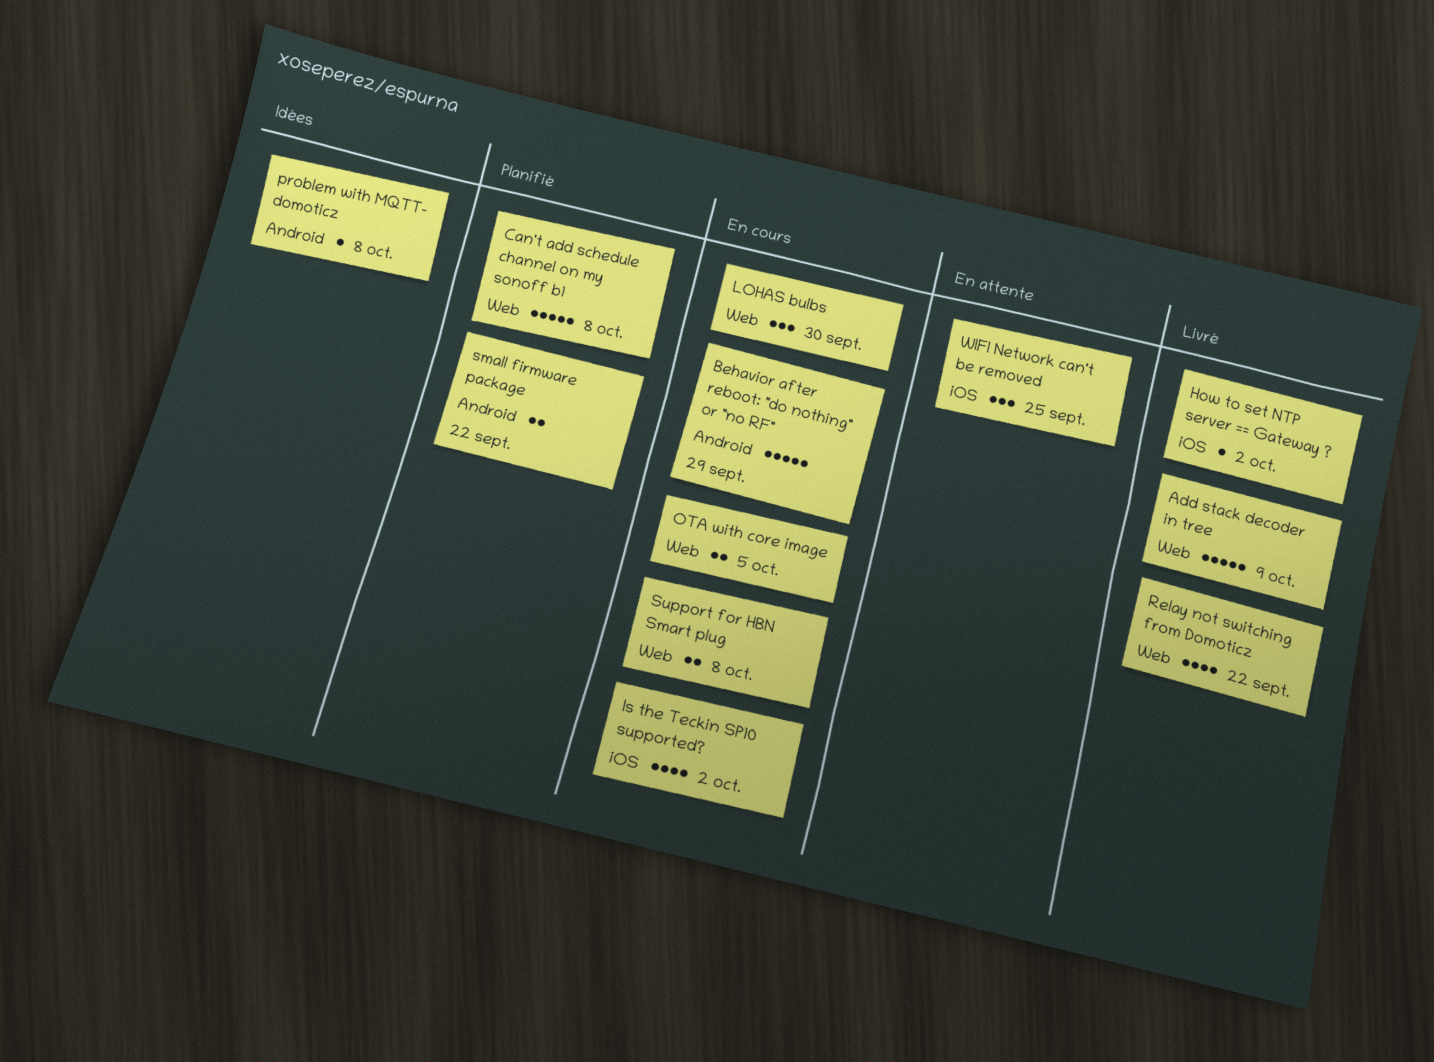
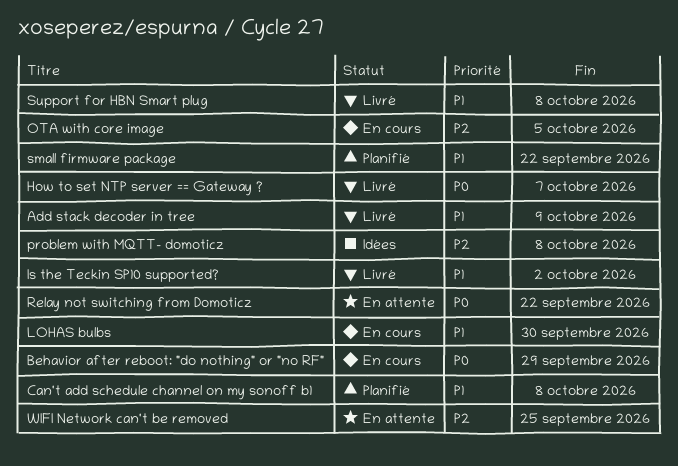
How to set NTP server == Gateway ?, due: Oct 2 -> Oct 7
Is the Teckin SP10 supported?, status: En cours -> Livré
Relay not switching from Domoticz, status: Livré -> En attente
Support for HBN Smart plug, status: En cours -> Livré

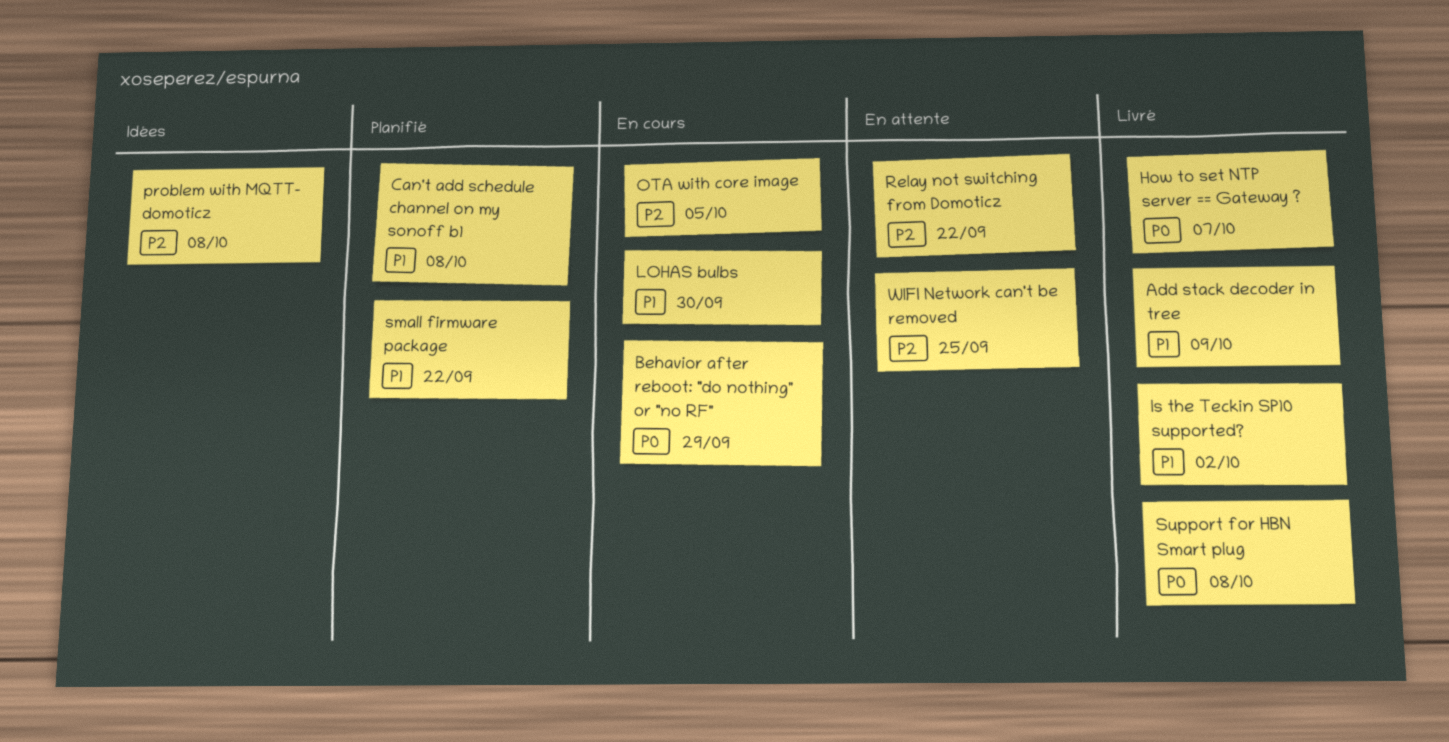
Relay not switching from Domoticz, priority: P0 -> P2
Support for HBN Smart plug, priority: P1 -> P0

